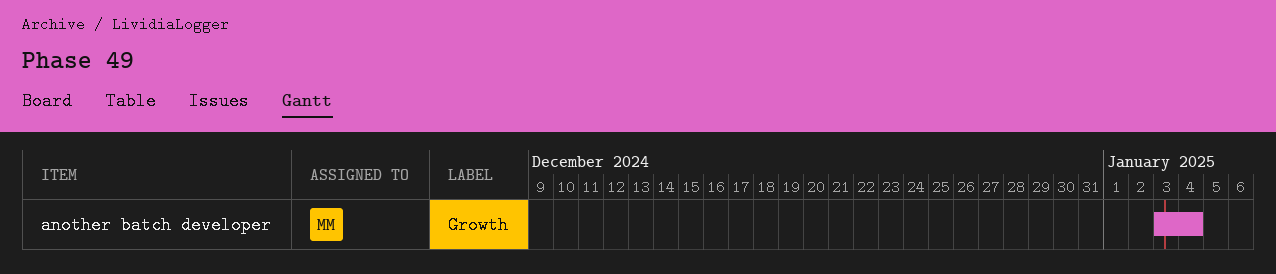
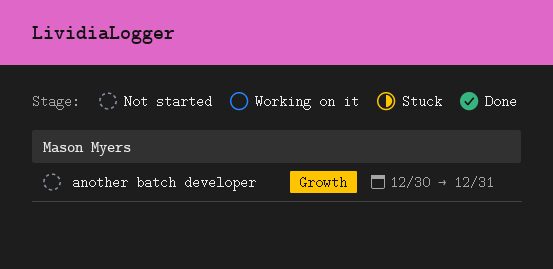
another batch developer, start: Jan 3 -> Dec 30
another batch developer, due: Jan 4 -> Dec 31

